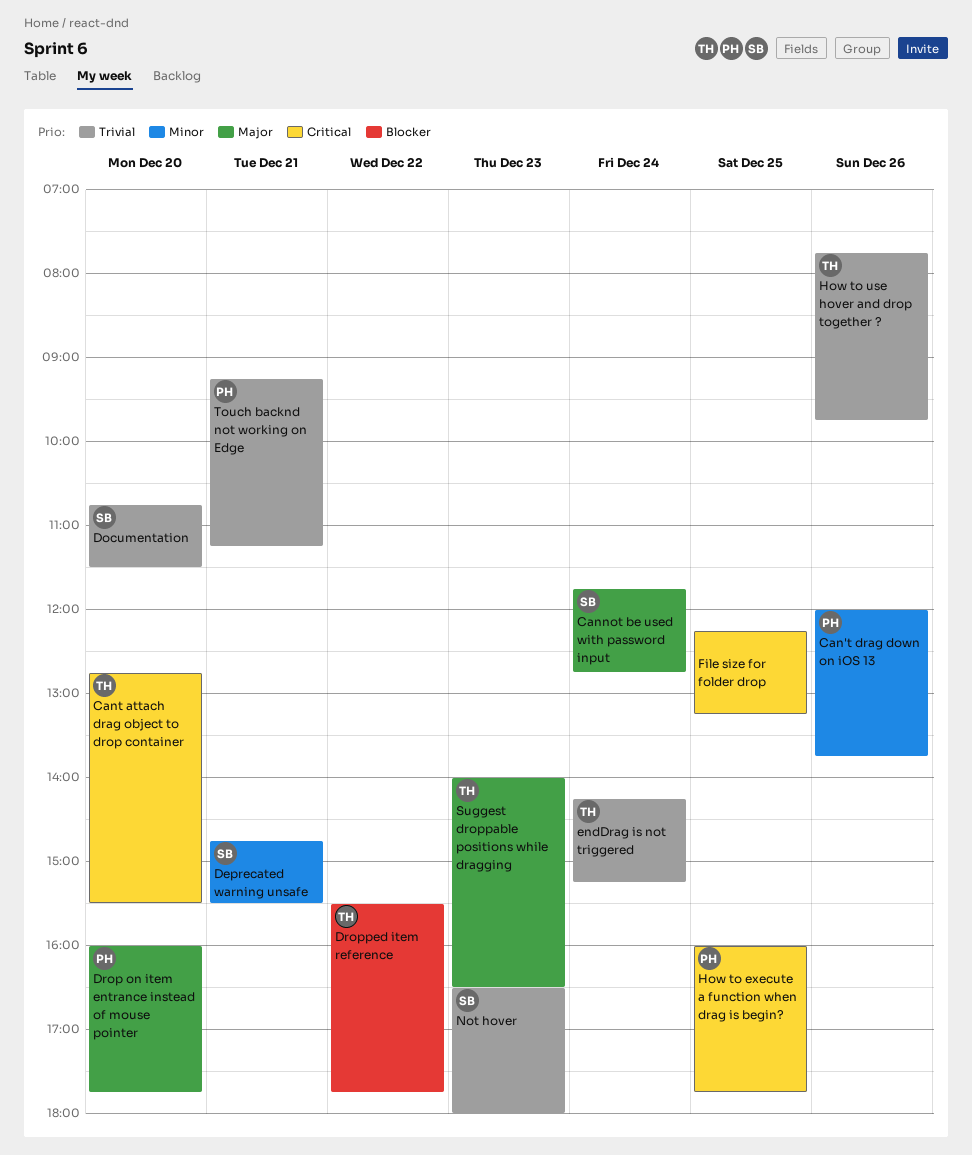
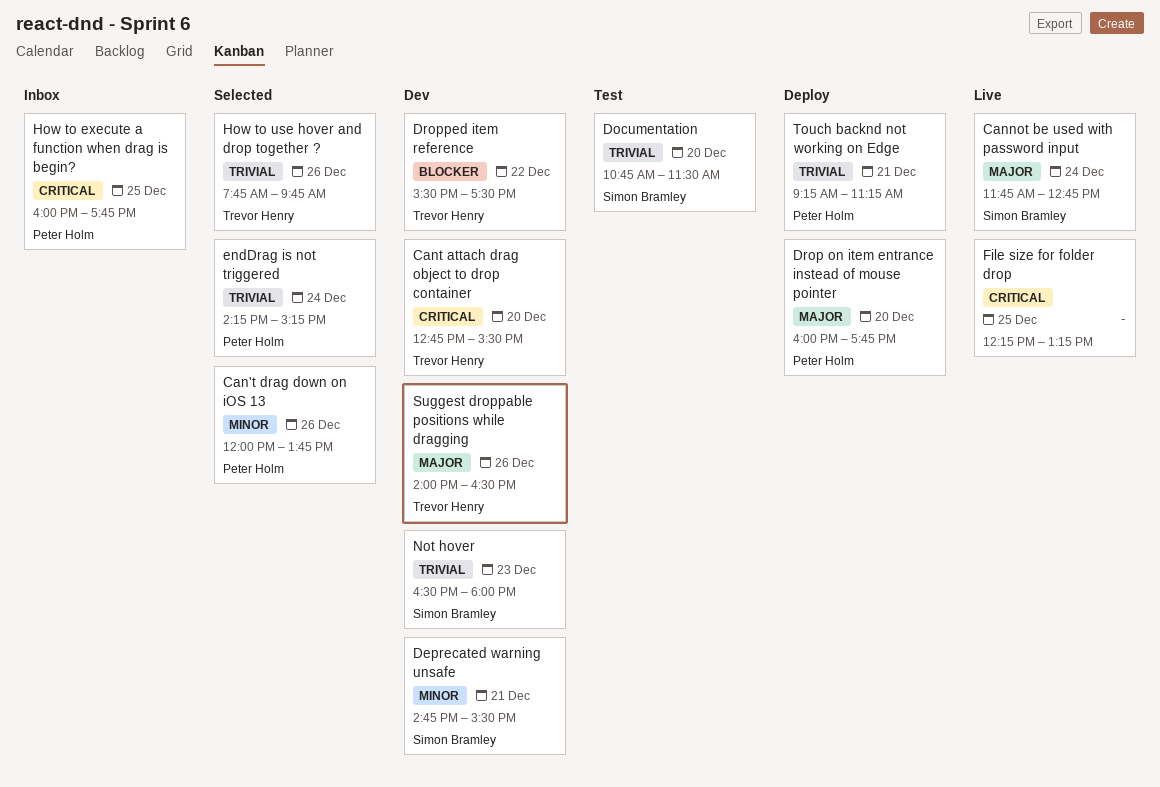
Dropped item reference, ends: 17:45 -> 17:30
endDrag is not triggered, owner: Trevor Henry -> Peter Holm
Suggest droppable positions while dragging, day: Dec 23 -> Dec 26

